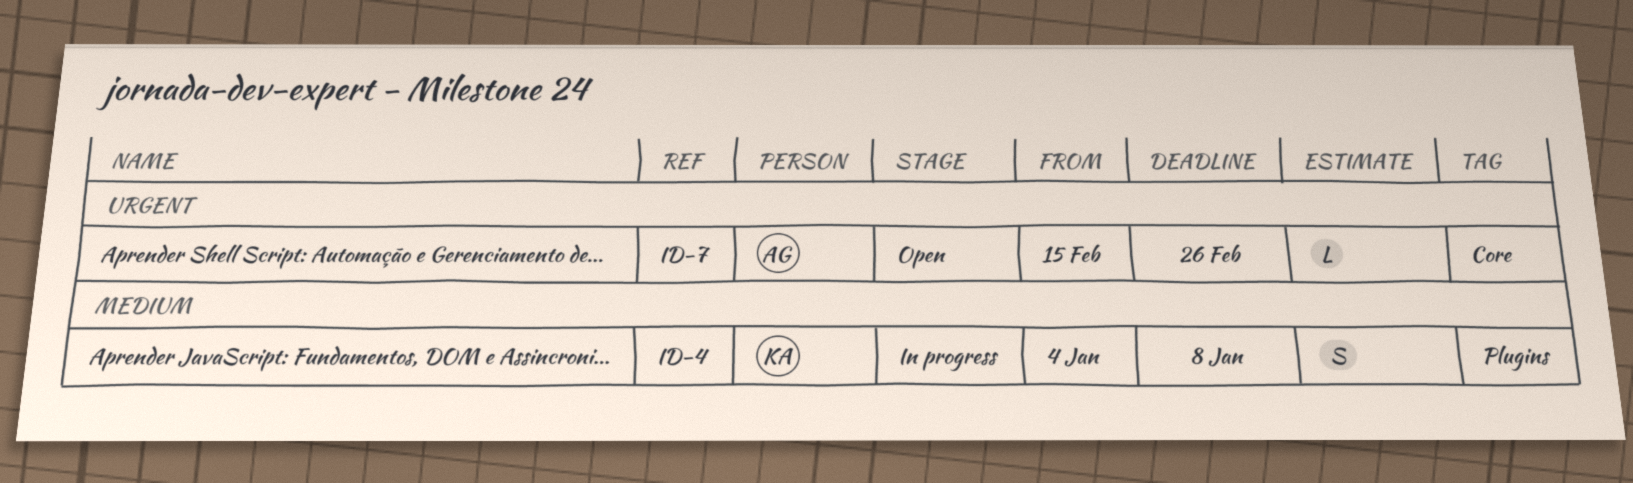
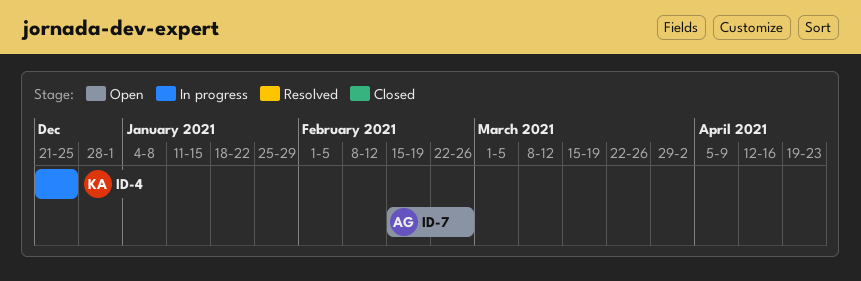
ID-4, start: Jan 4 -> Dec 21
ID-4, due: Jan 8 -> Dec 25

